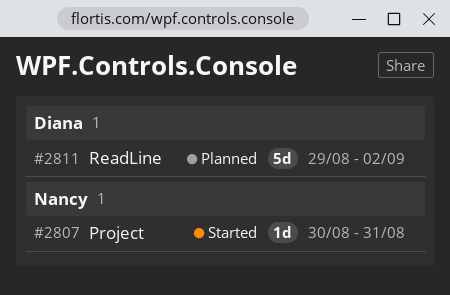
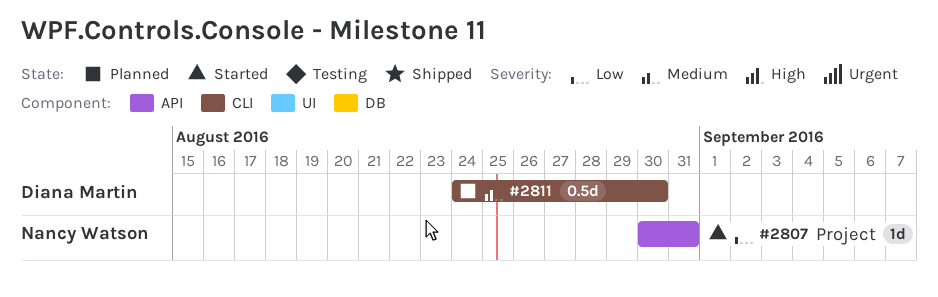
#2811, estimate: 5d -> 0.5d
#2811, start: Aug 29 -> Aug 24
#2811, due: Sep 2 -> Aug 30

